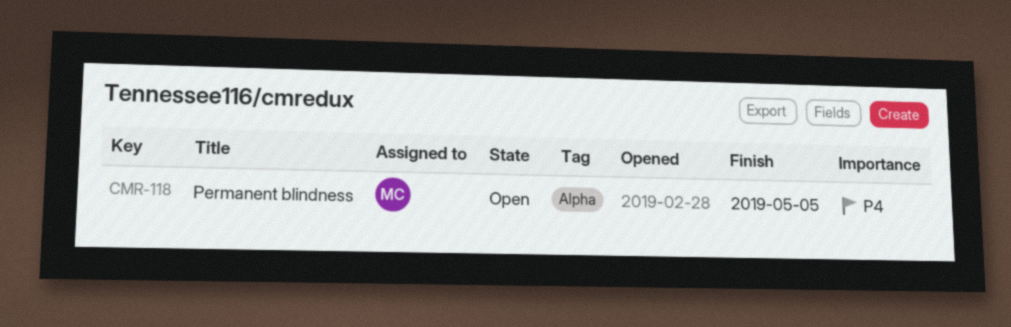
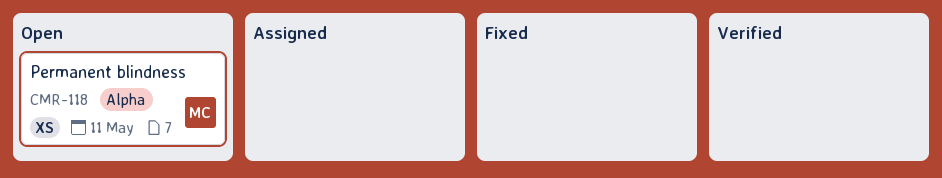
CMR-118, due: May 5 -> May 11

